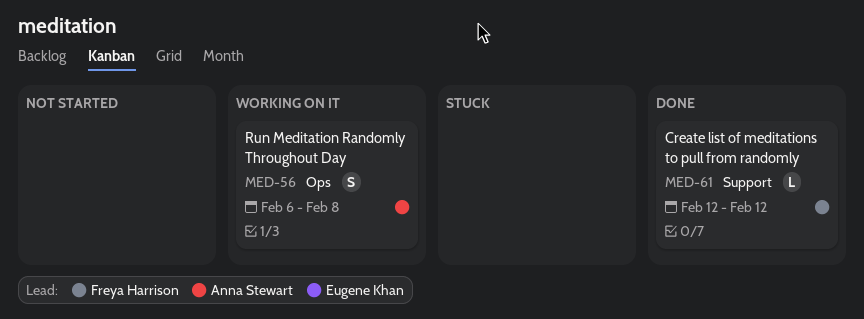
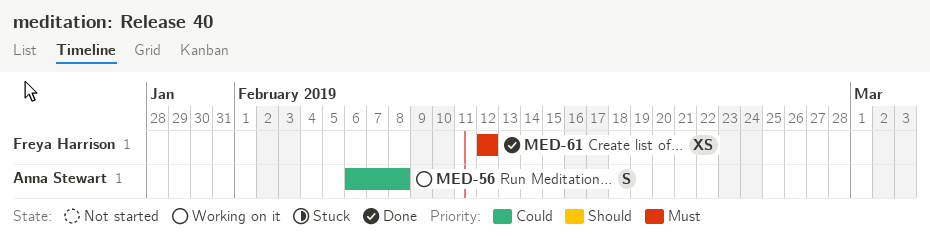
MED-61, estimate: L -> XS

